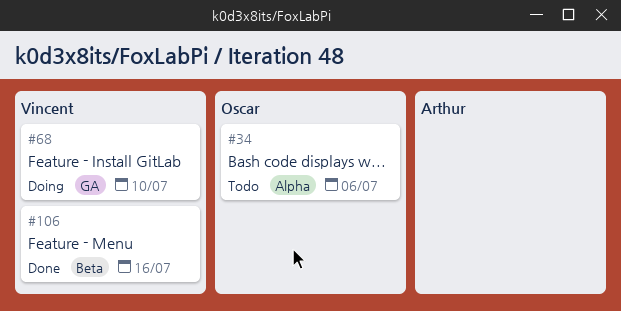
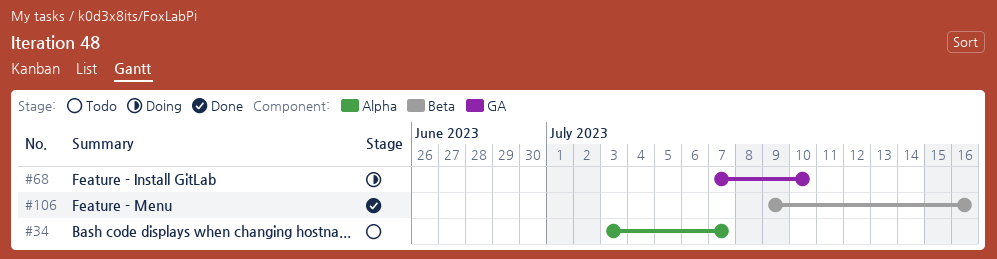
#34, due: Jul 6 -> Jul 7

